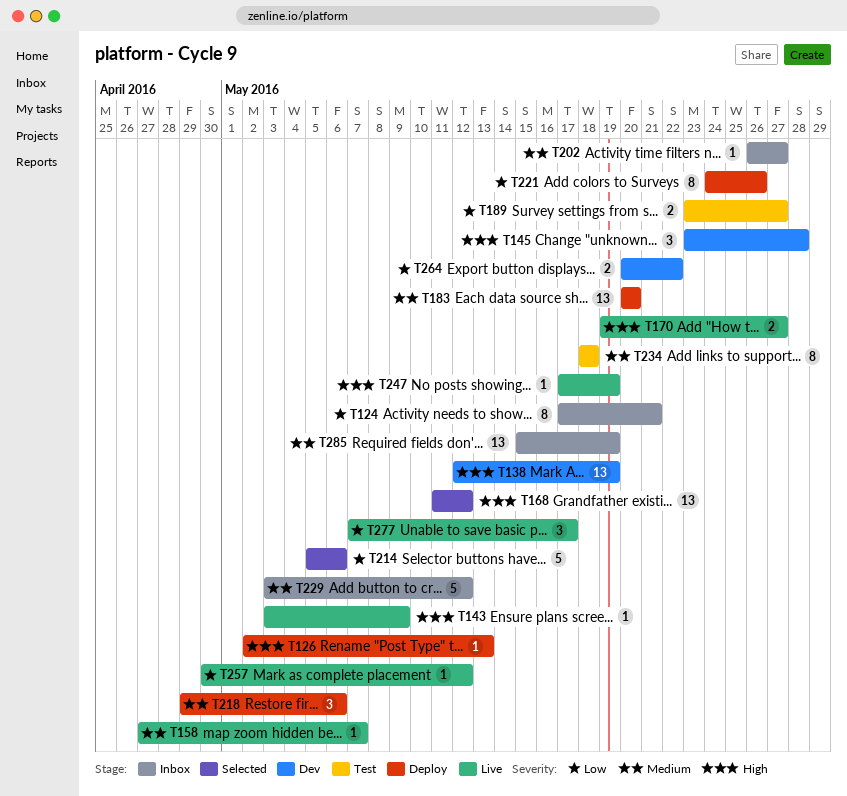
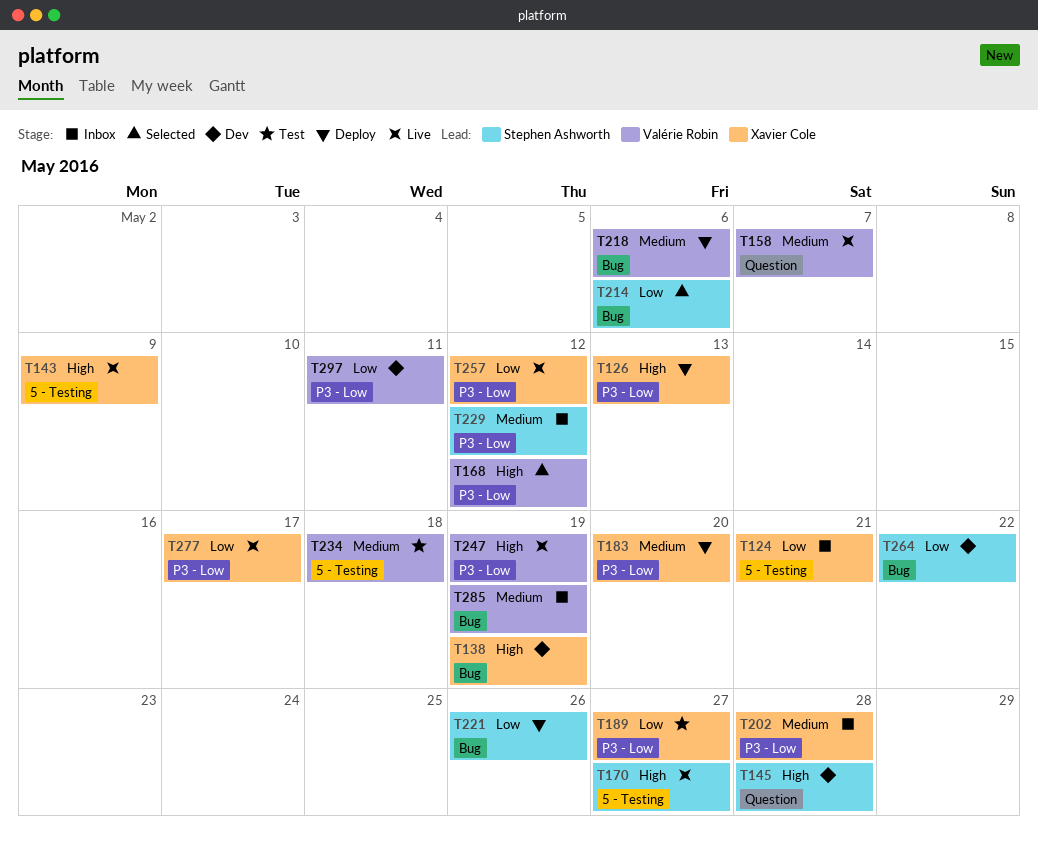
T202, due: May 27 -> May 28
T297: none -> present

